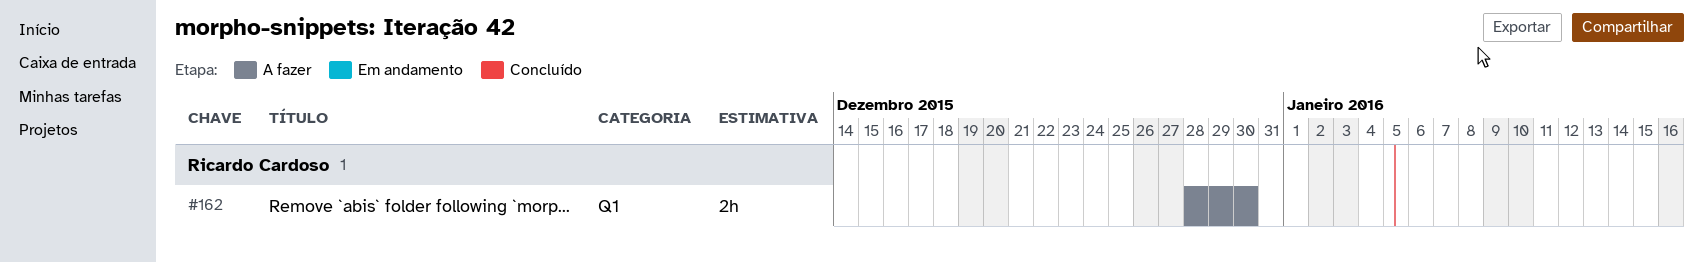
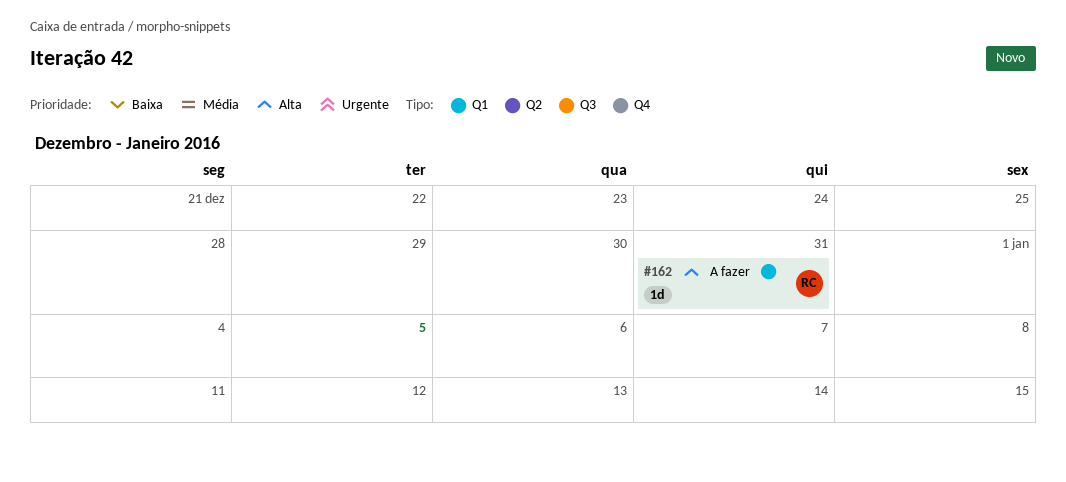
#162, estimate: 2h -> 1d
#162, due: Dec 30 -> Dec 31

